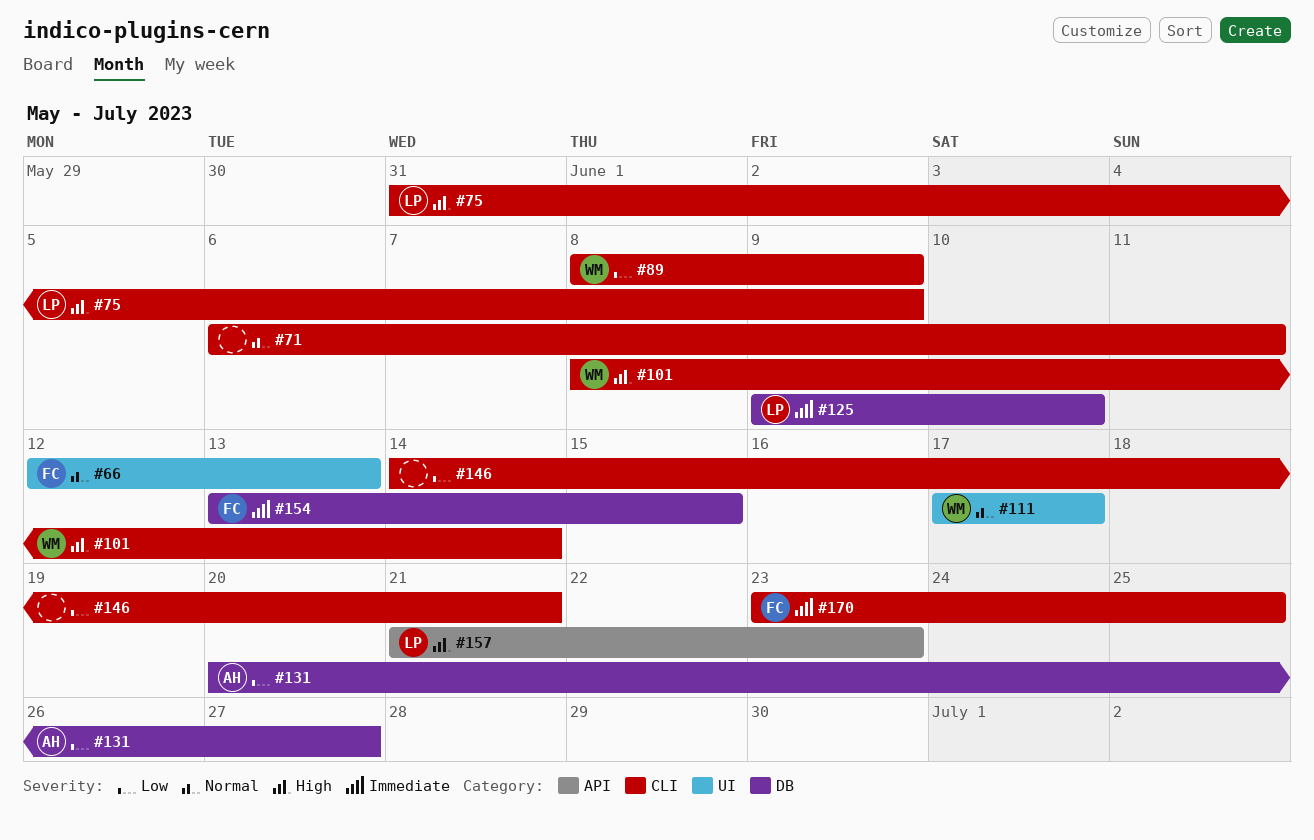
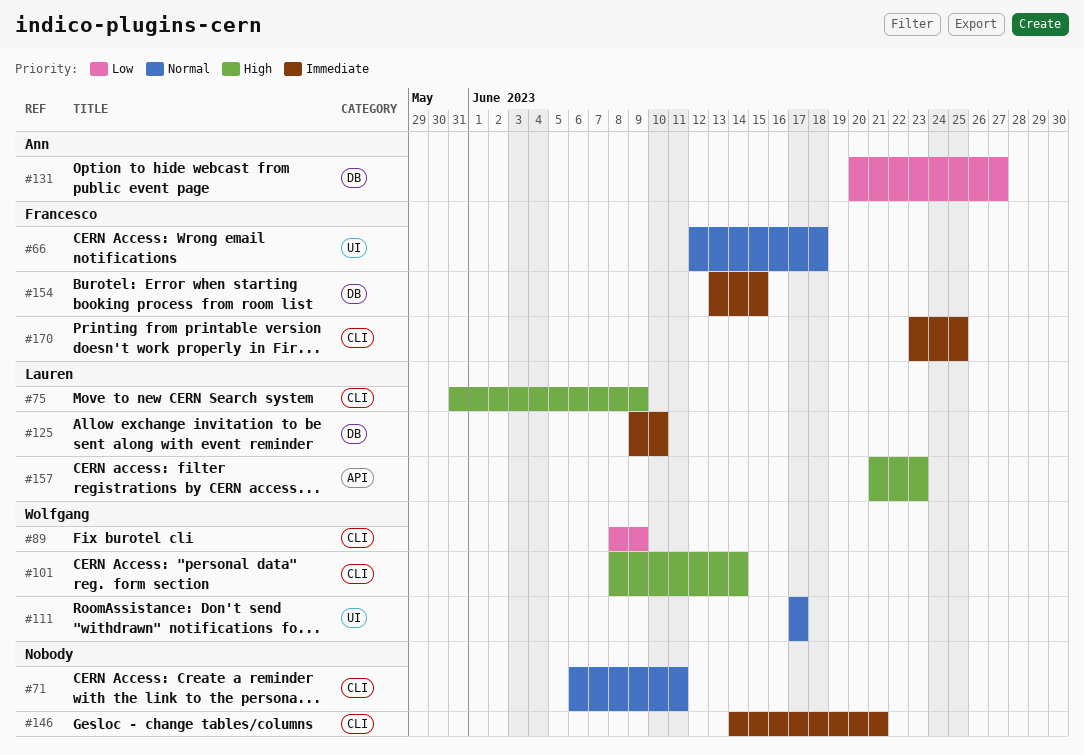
#66, due: Jun 13 -> Jun 18
#146, priority: Low -> Immediate

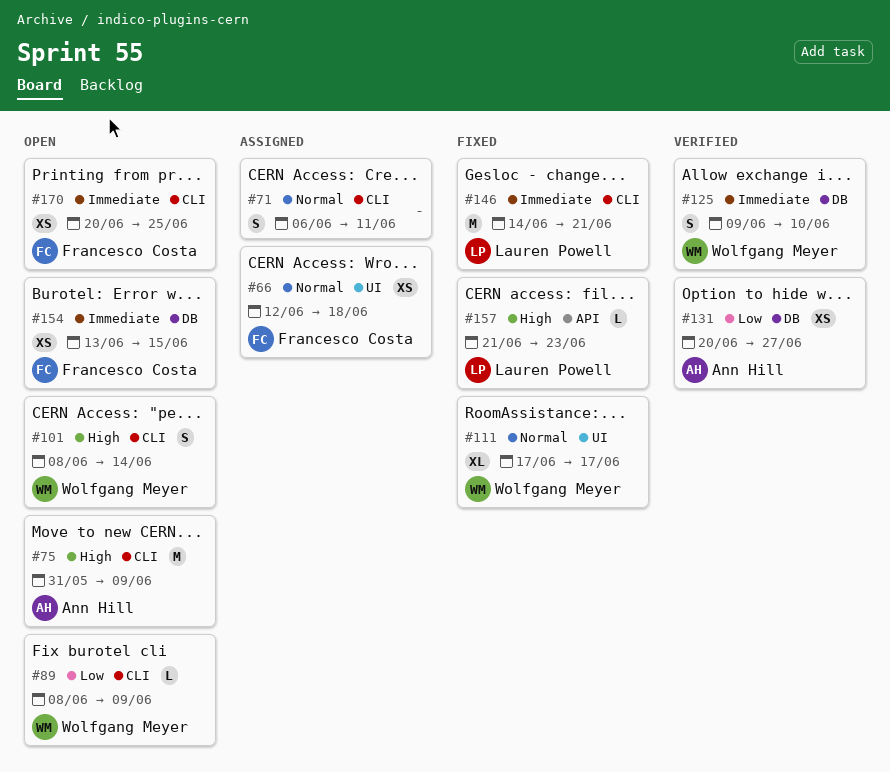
#75, owner: Lauren Powell -> Ann Hill
#125, owner: Lauren Powell -> Wolfgang Meyer
#146, owner: none -> Lauren Powell
#170, start: Jun 23 -> Jun 20

